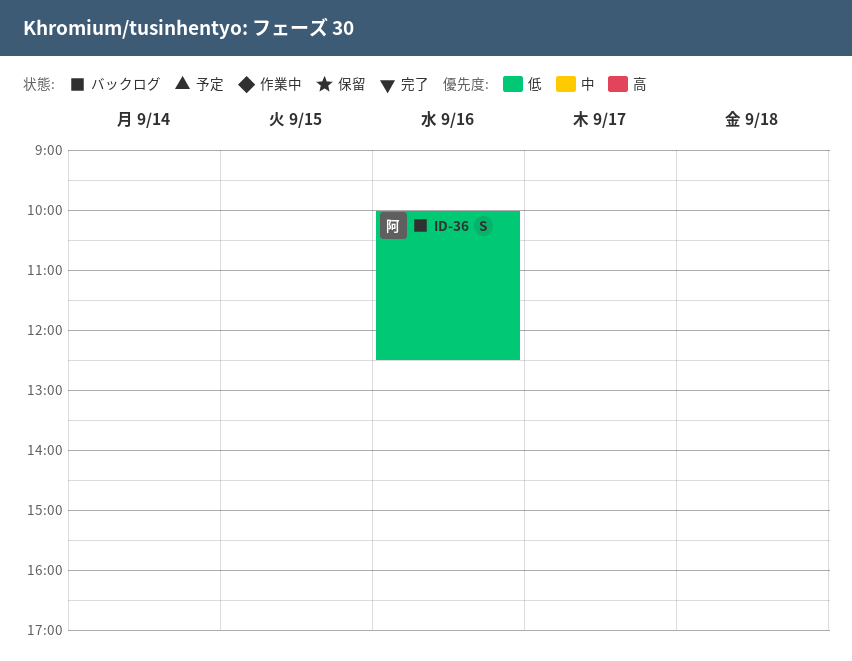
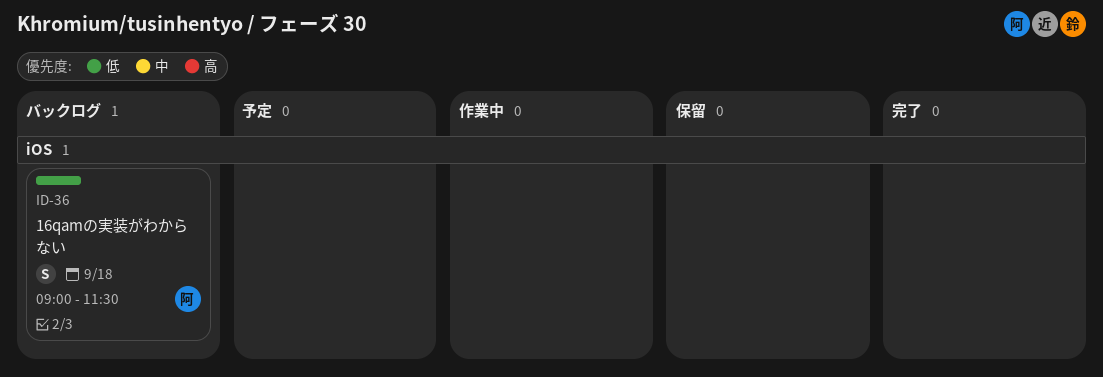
ID-36, day: Sep 16 -> Sep 18
ID-36, begins: 10:00 -> 09:00
ID-36, ends: 12:30 -> 11:30

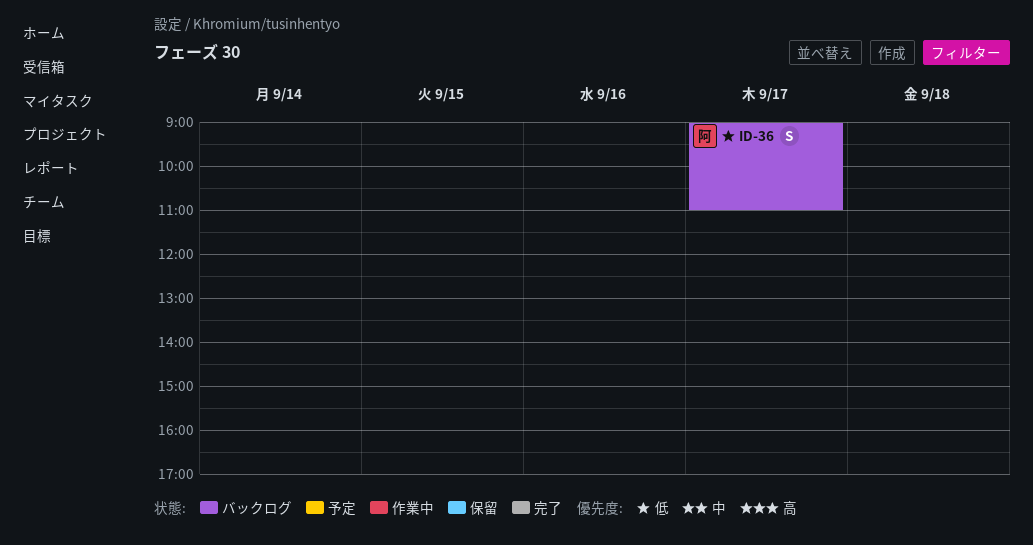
ID-36, day: Sep 18 -> Sep 17
ID-36, ends: 11:30 -> 11:00

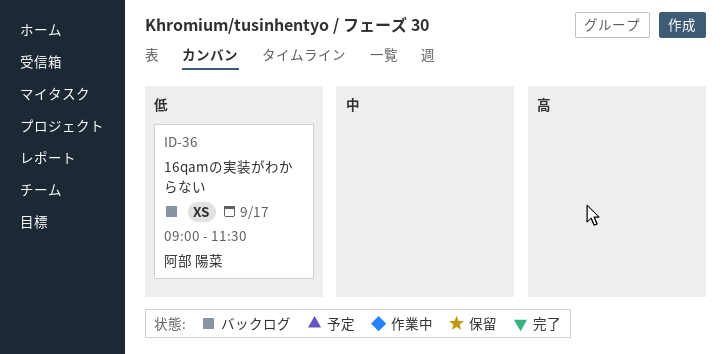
ID-36, estimate: S -> XS
ID-36, ends: 11:00 -> 11:30

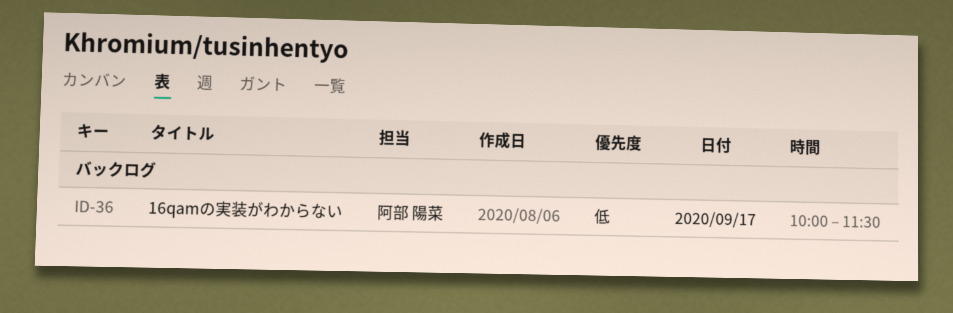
ID-36, begins: 09:00 -> 10:00

